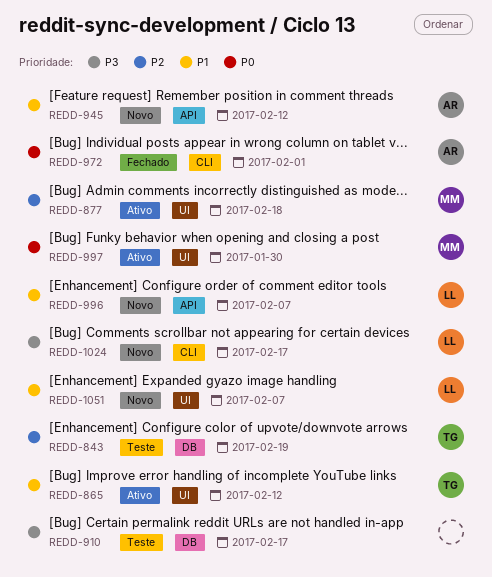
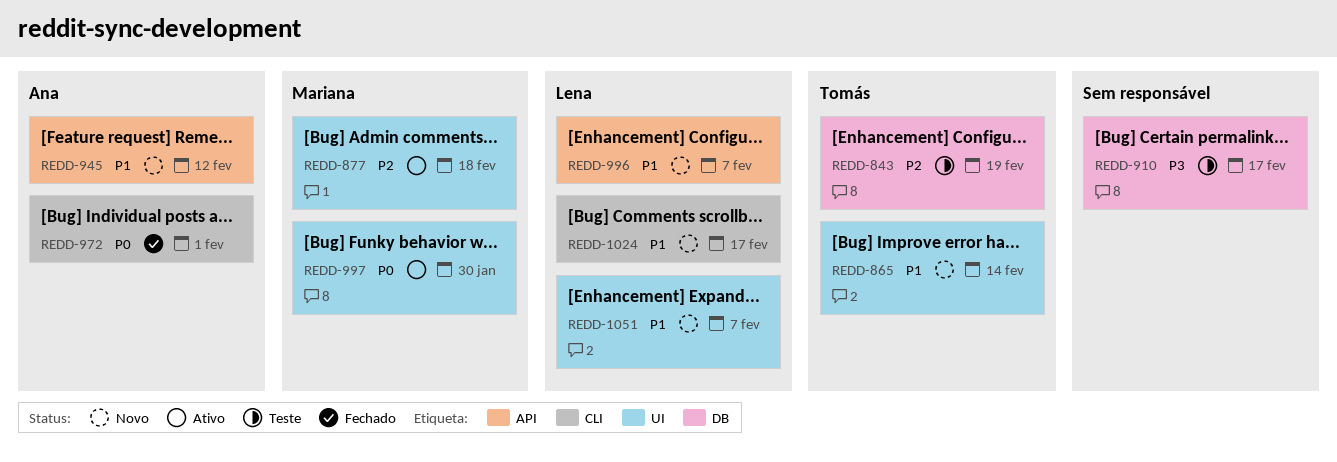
REDD-865, status: Ativo -> Novo
REDD-865, due: Feb 12 -> Feb 14
REDD-1024, priority: P3 -> P1

